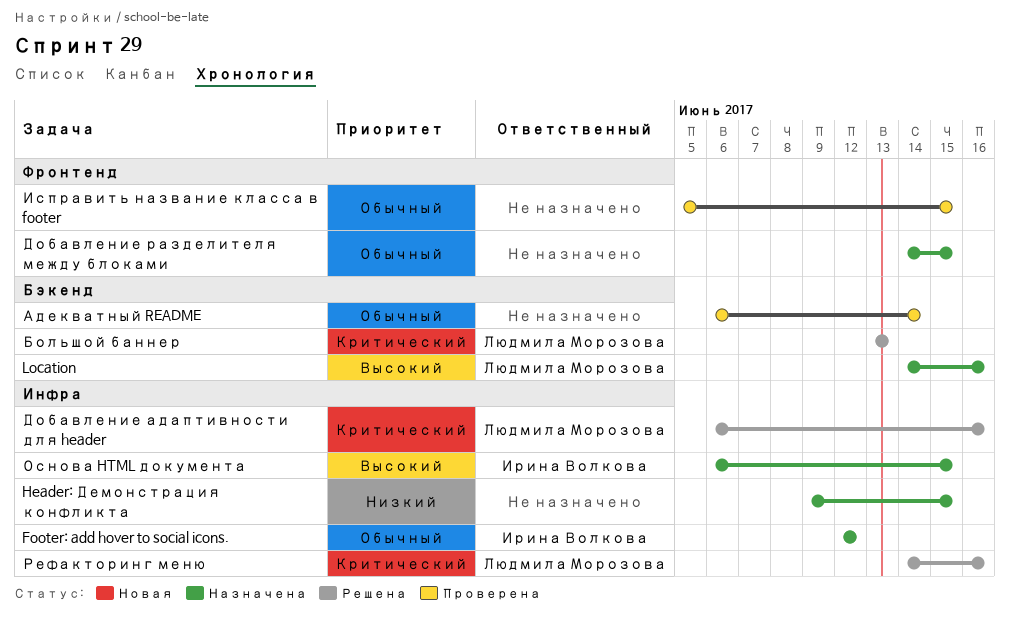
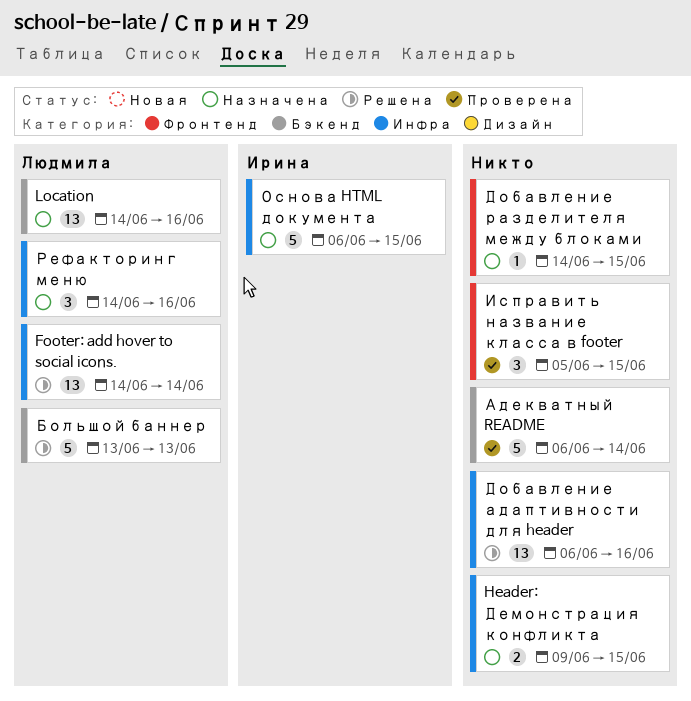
Footer: add hover to social icons., status: Назначена -> Решена
Footer: add hover to social icons., owner: Ирина Волкова -> Людмила Морозова
Footer: add hover to social icons., start: Jun 12 -> Jun 14
Footer: add hover to social icons., due: Jun 12 -> Jun 14
Добавление адаптивности для header, owner: Людмила Морозова -> none
Рефакторинг меню, status: Решена -> Назначена

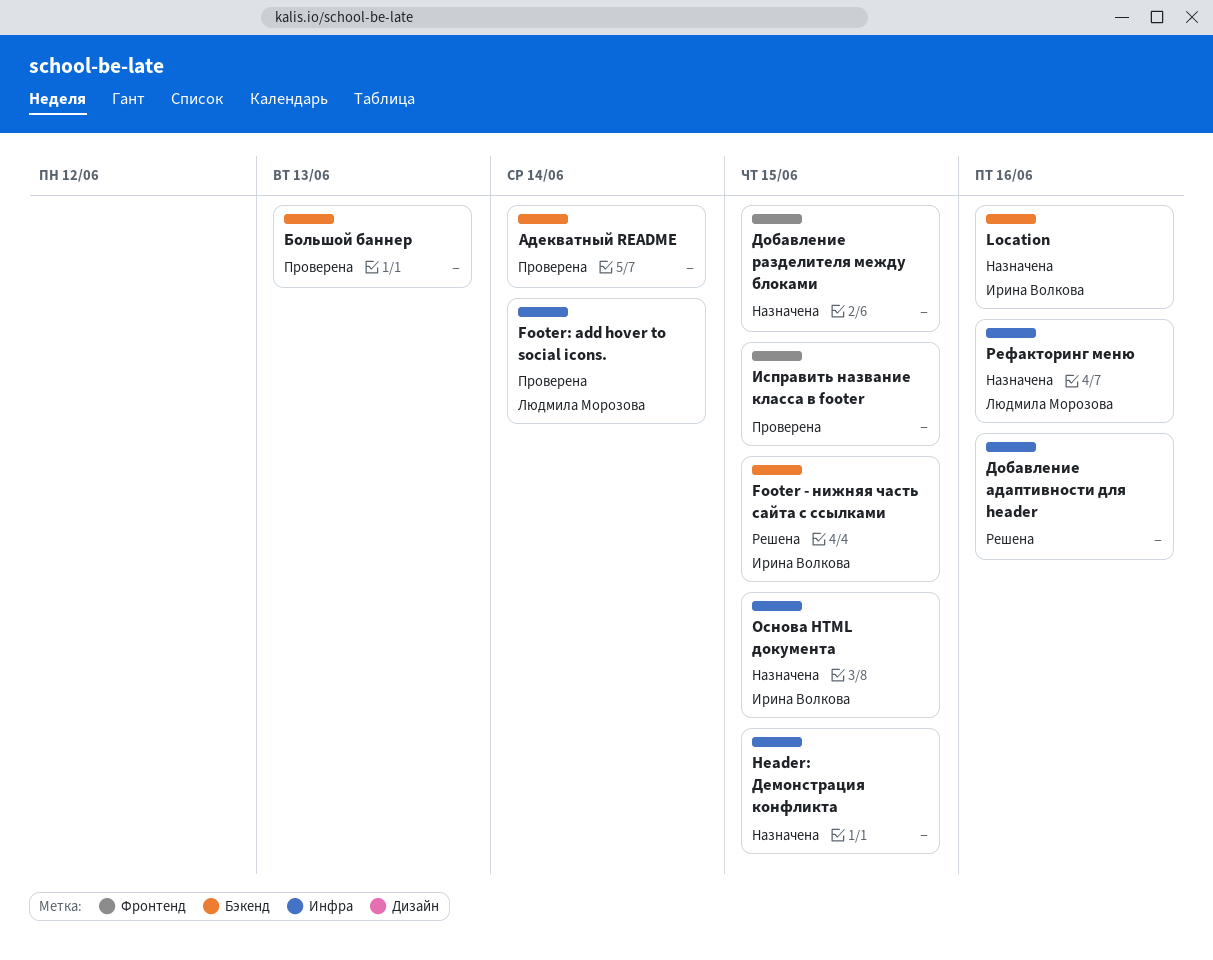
Footer - нижняя часть сайта с ссылками: none -> present
Footer: add hover to social icons., status: Решена -> Проверена
Location, owner: Людмила Морозова -> Ирина Волкова
Большой баннер, status: Решена -> Проверена
Большой баннер, owner: Людмила Морозова -> none

